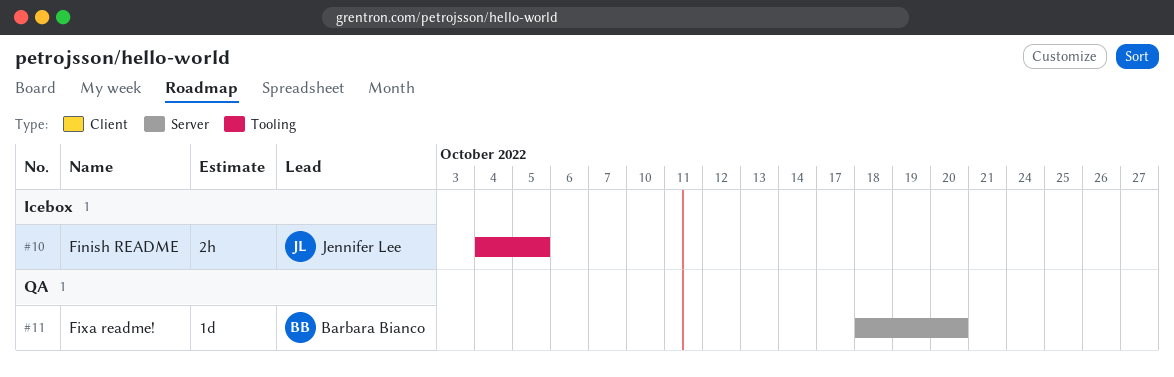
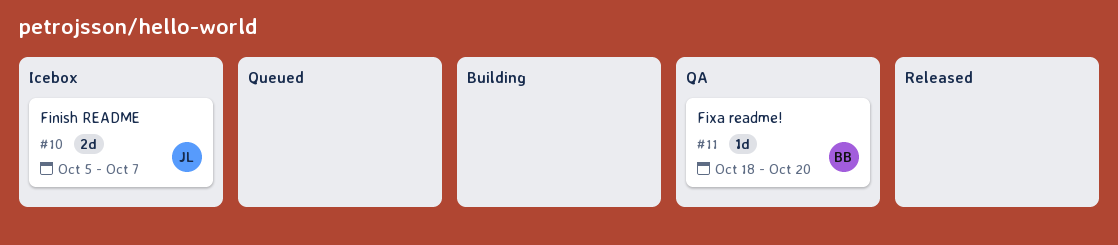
#10, estimate: 2h -> 2d
#10, start: Oct 4 -> Oct 5
#10, due: Oct 5 -> Oct 7

